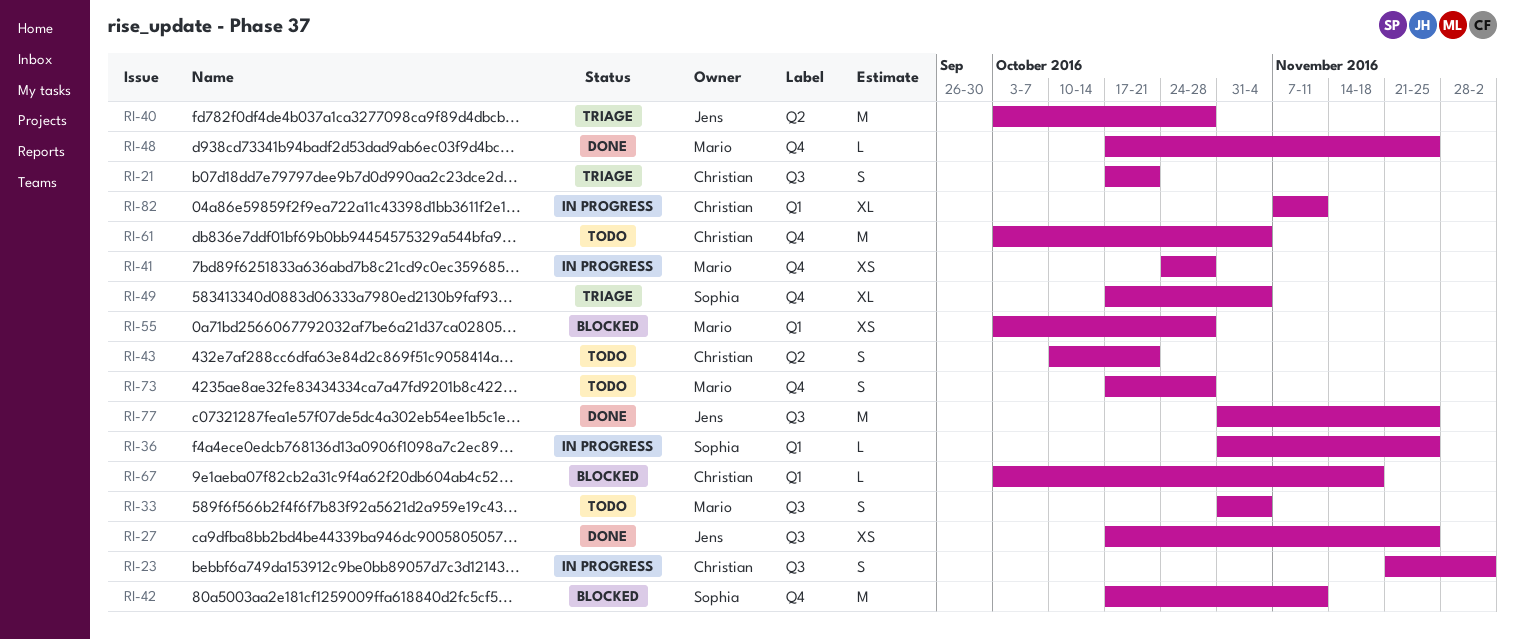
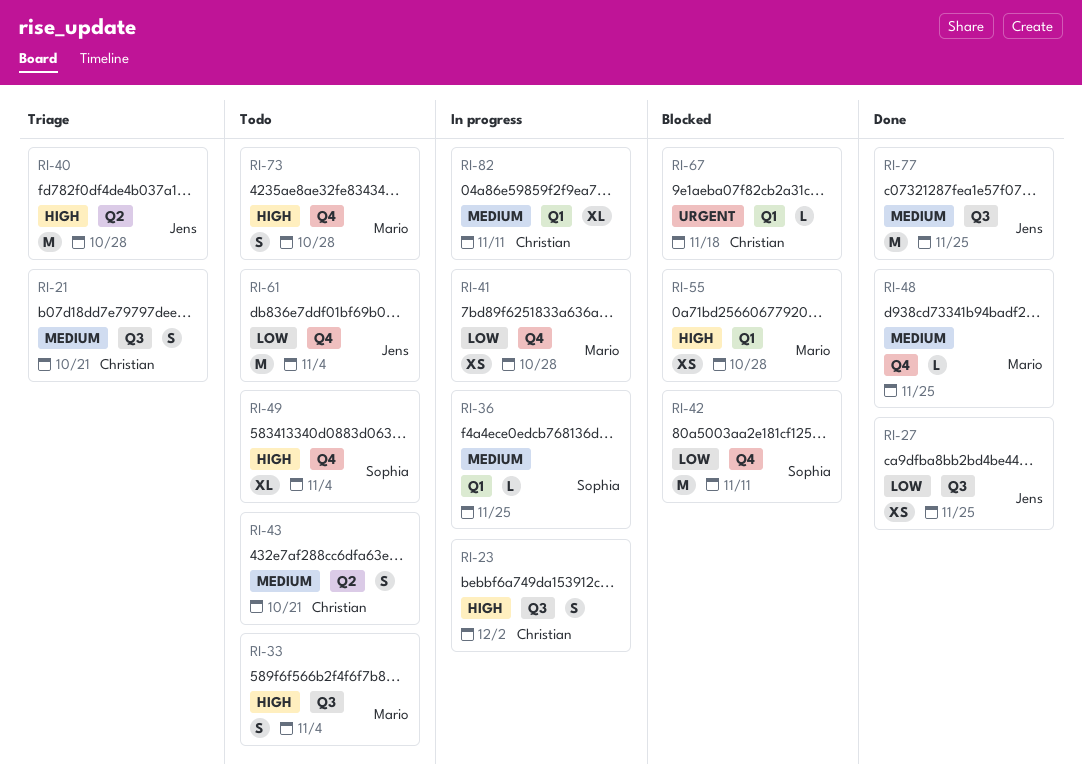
RI-49, status: Triage -> Todo
RI-61, owner: Christian -> Jens

